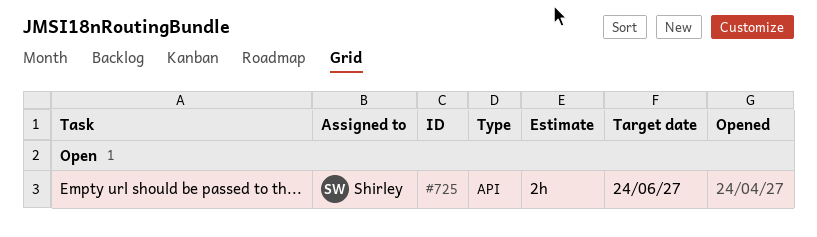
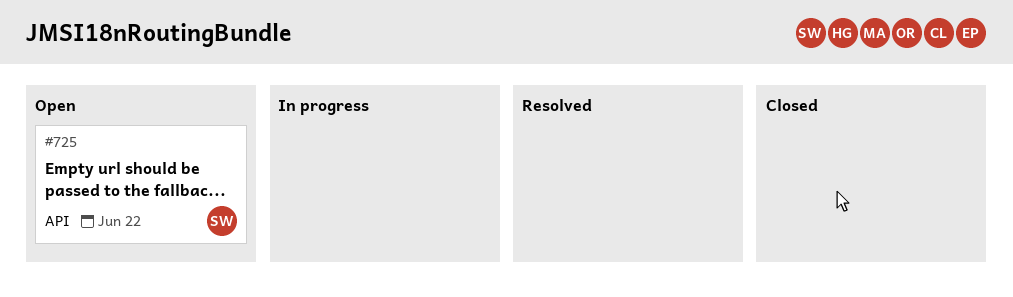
#725, due: Jun 24 -> Jun 22

